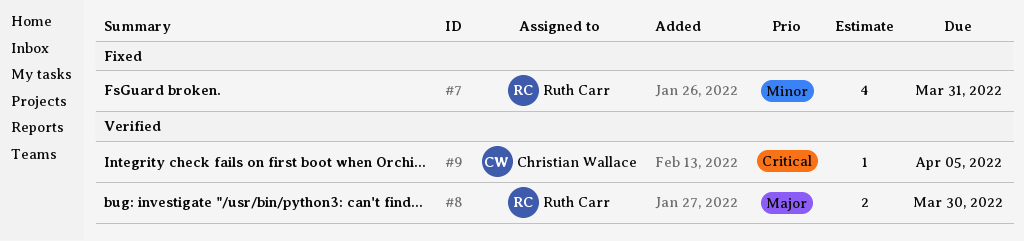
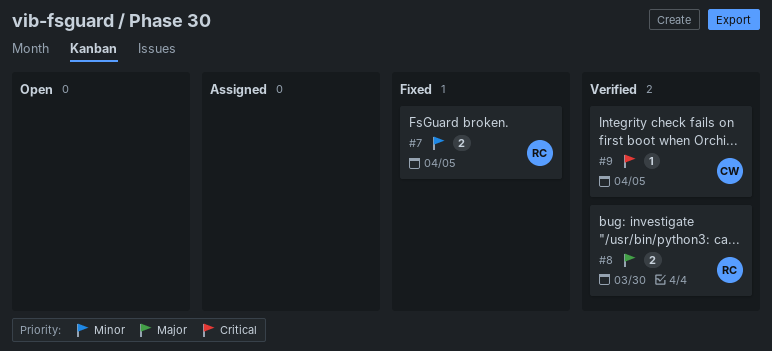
#7, estimate: 4 -> 2
#7, due: Mar 31 -> Apr 5

